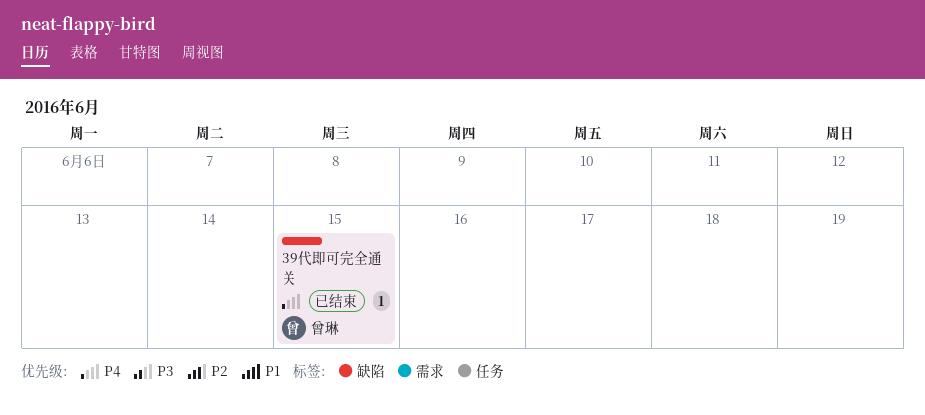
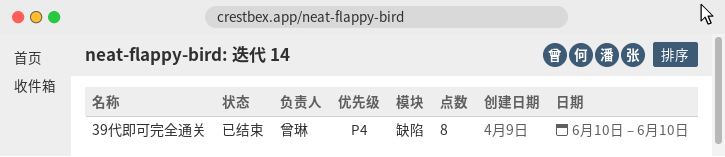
39代即可完全通关, estimate: 1 -> 8
39代即可完全通关, due: Jun 15 -> Jun 10

